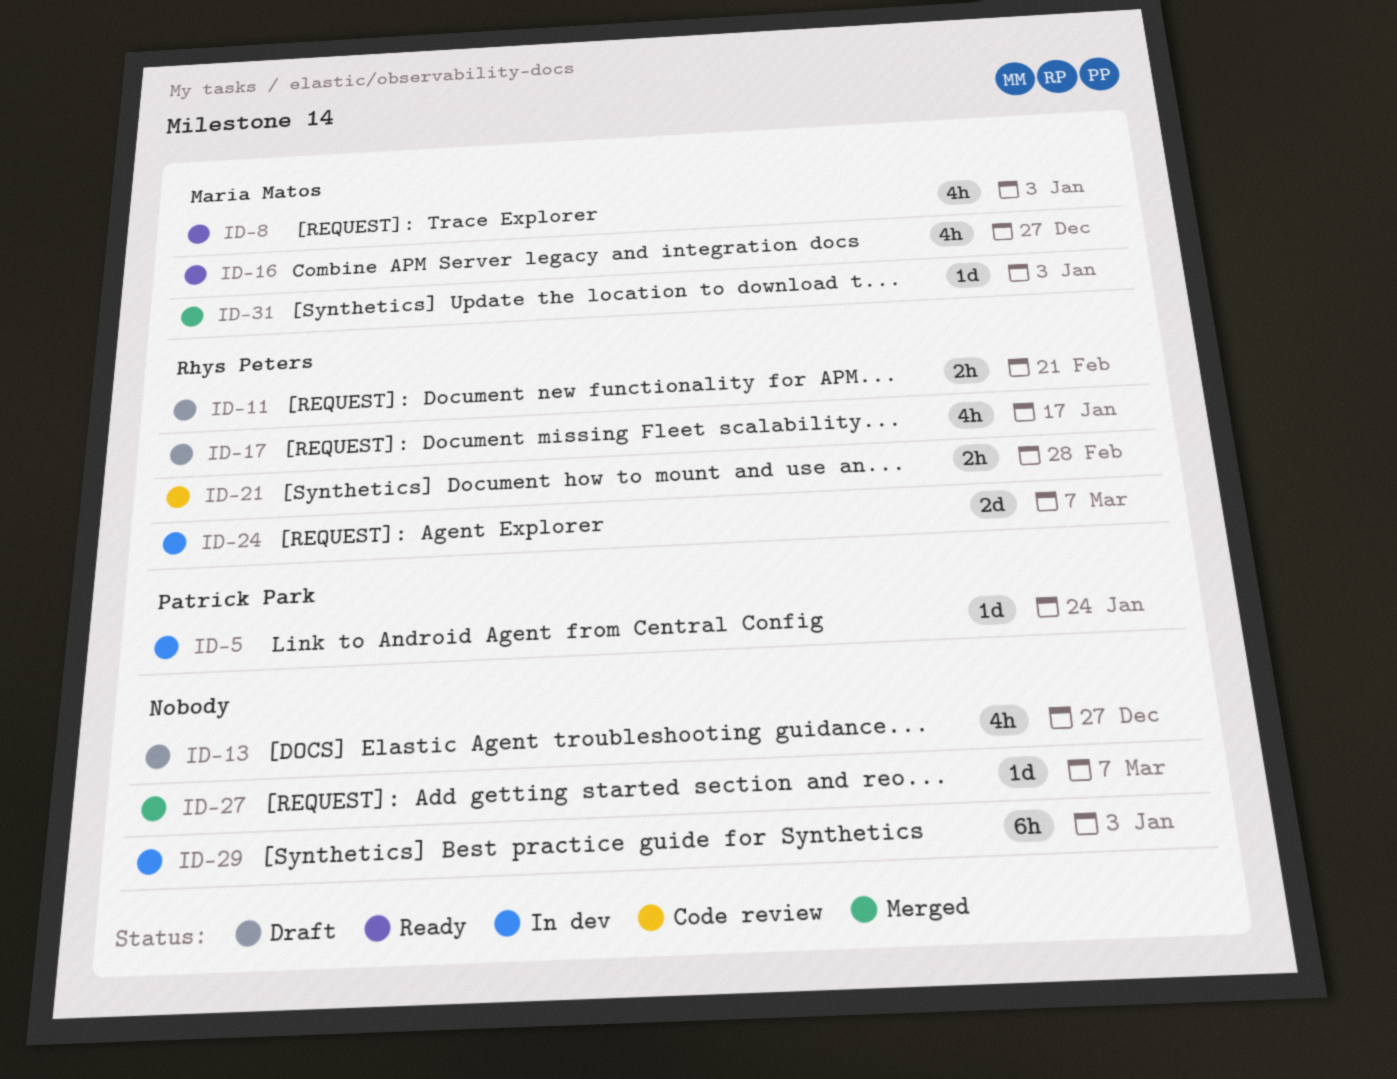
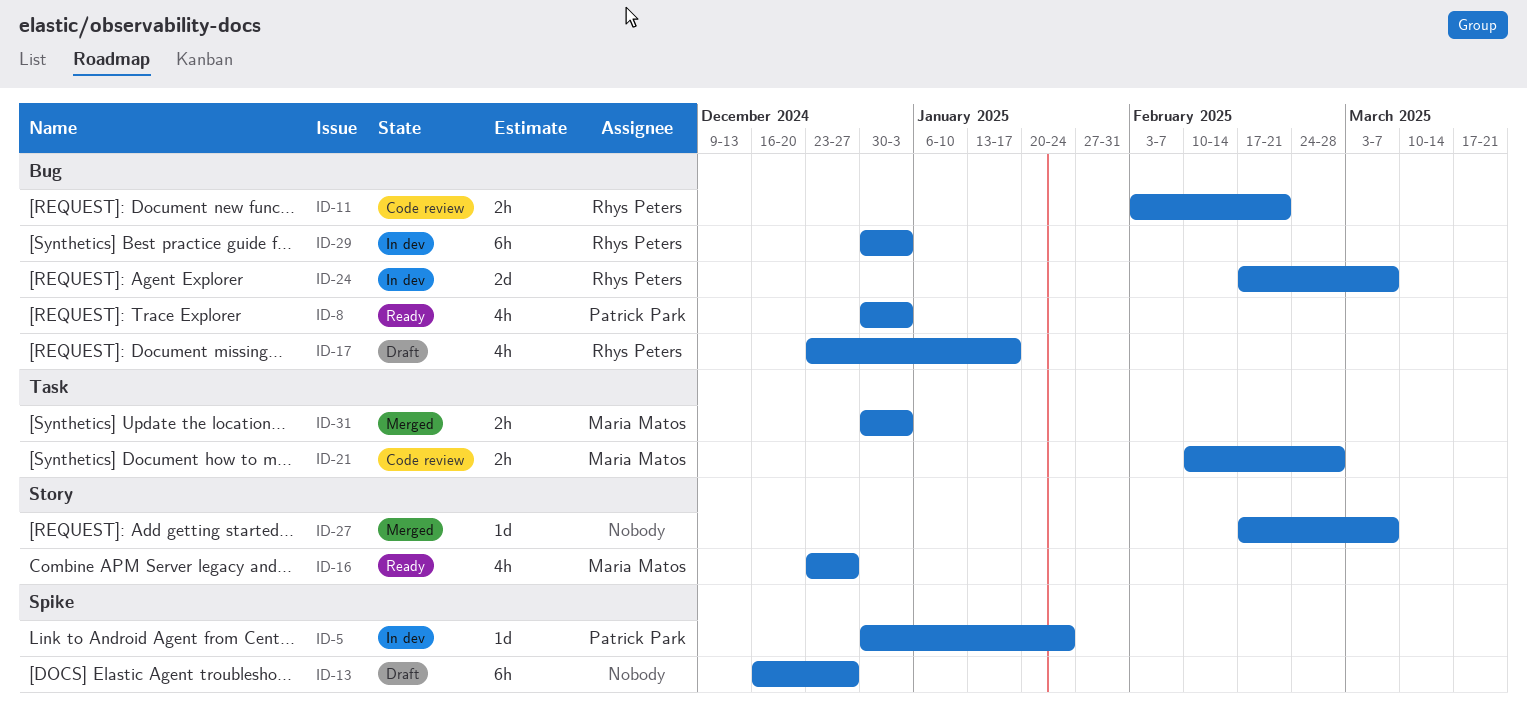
ID-8, owner: Maria Matos -> Patrick Park
ID-11, status: Draft -> Code review
ID-13, estimate: 4h -> 6h
ID-21, owner: Rhys Peters -> Maria Matos
ID-29, owner: none -> Rhys Peters
ID-31, estimate: 1d -> 2h

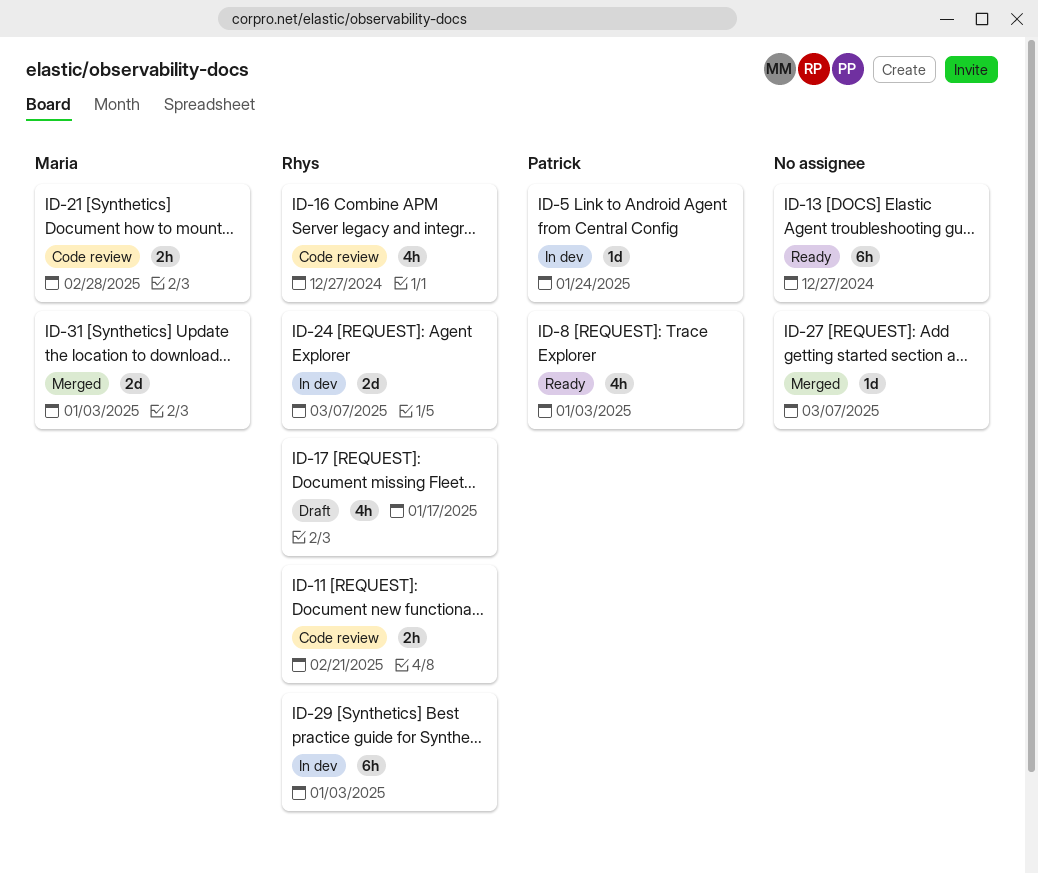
ID-13, status: Draft -> Ready
ID-16, status: Ready -> Code review
ID-16, owner: Maria Matos -> Rhys Peters
ID-31, estimate: 2h -> 2d

